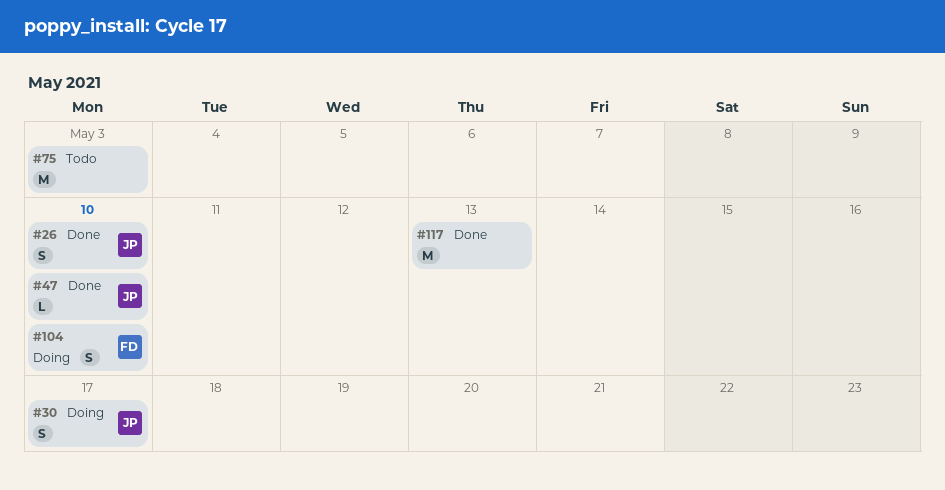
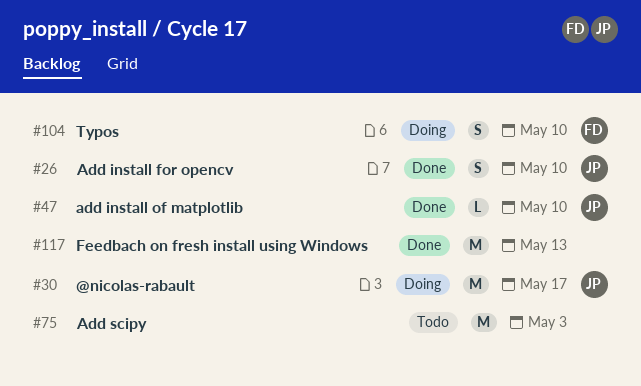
#30, estimate: S -> M

